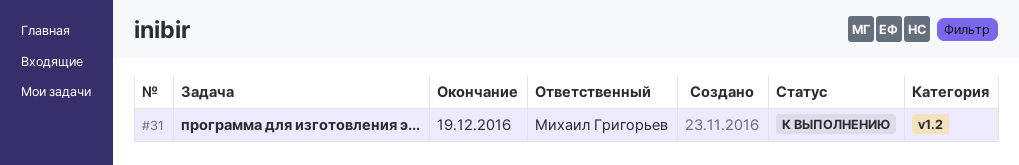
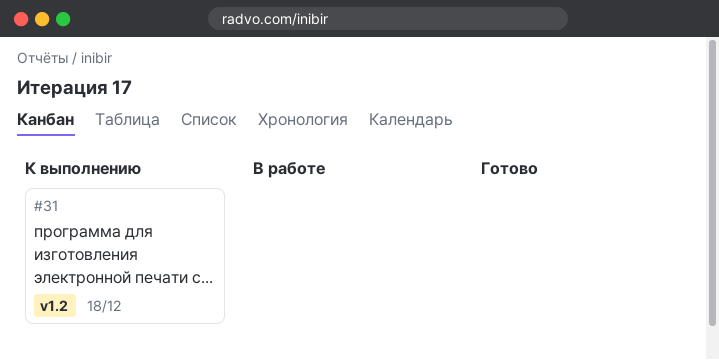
#31, due: Dec 19 -> Dec 18

